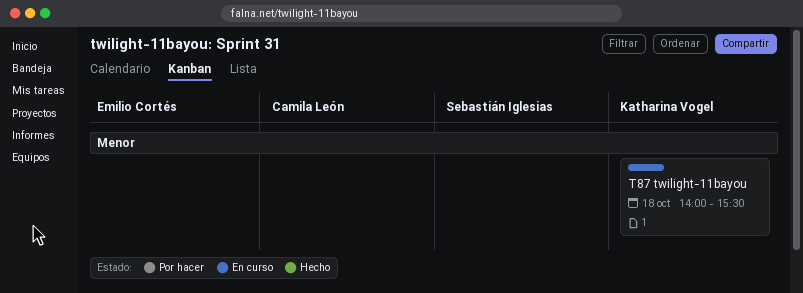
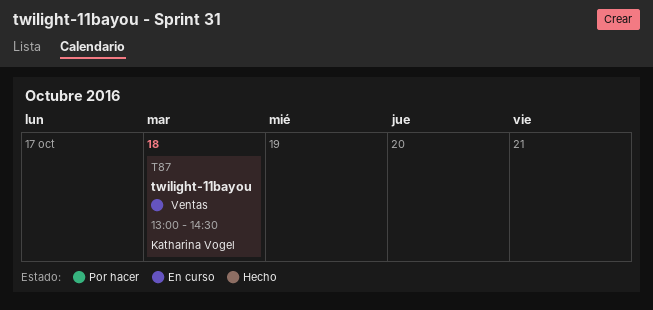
T87, begins: 14:00 -> 13:00
T87, ends: 15:30 -> 14:30

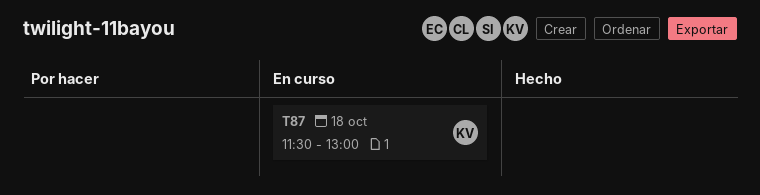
T87, begins: 13:00 -> 11:30
T87, ends: 14:30 -> 13:00

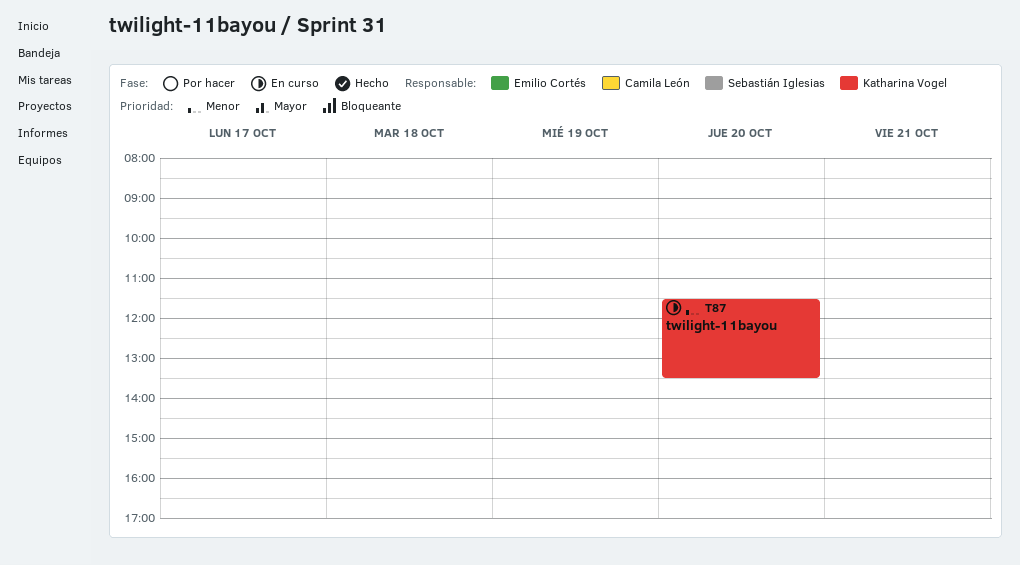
T87, day: Oct 18 -> Oct 20
T87, ends: 13:00 -> 13:30

